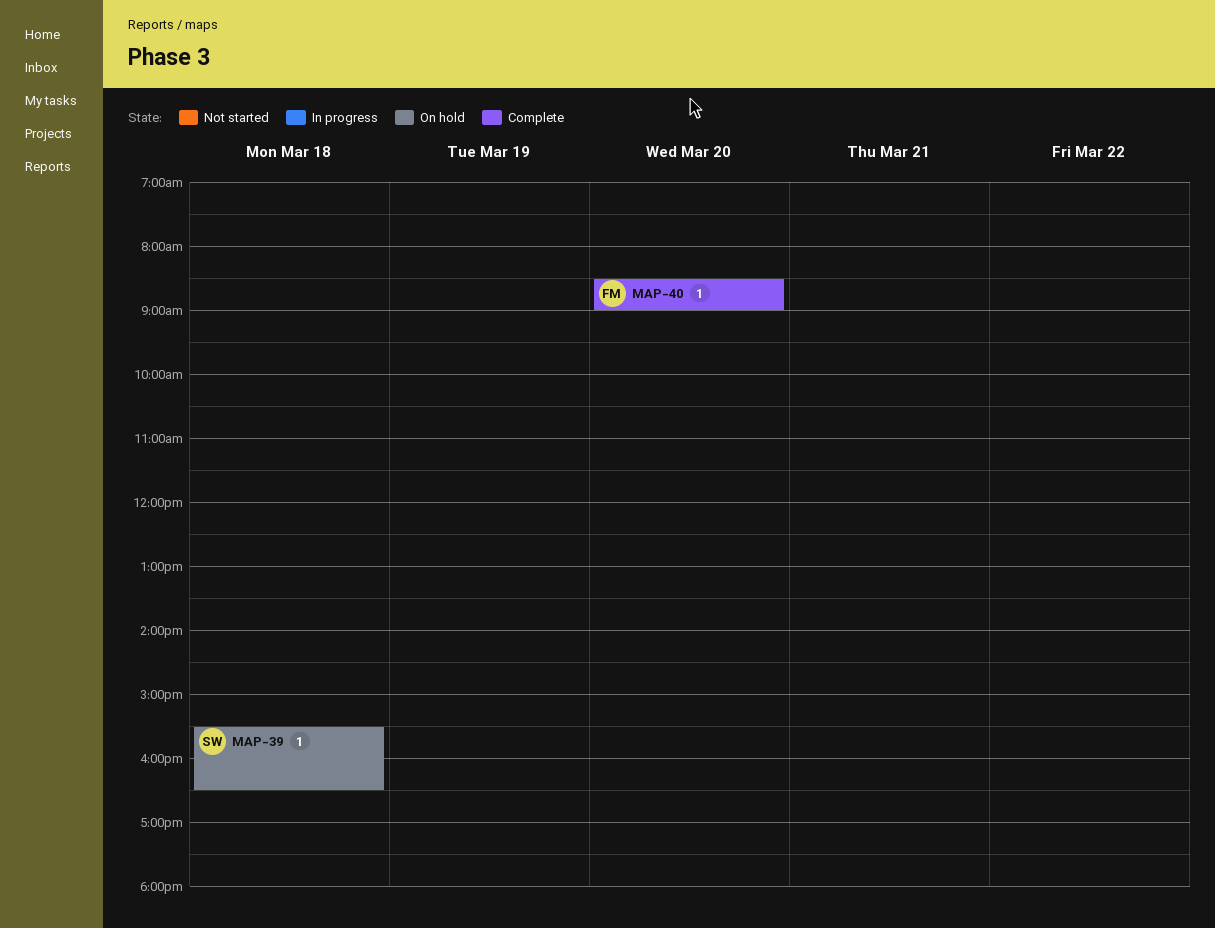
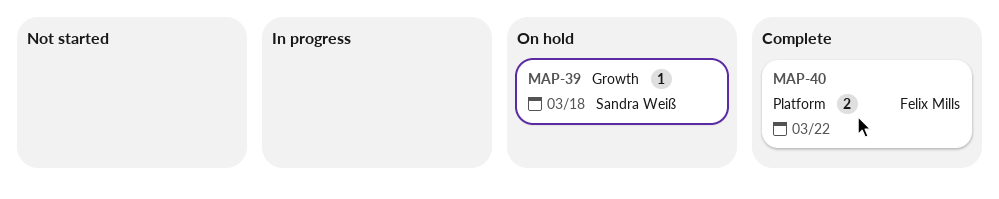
MAP-40, estimate: 1 -> 2
MAP-40, day: Mar 20 -> Mar 22

